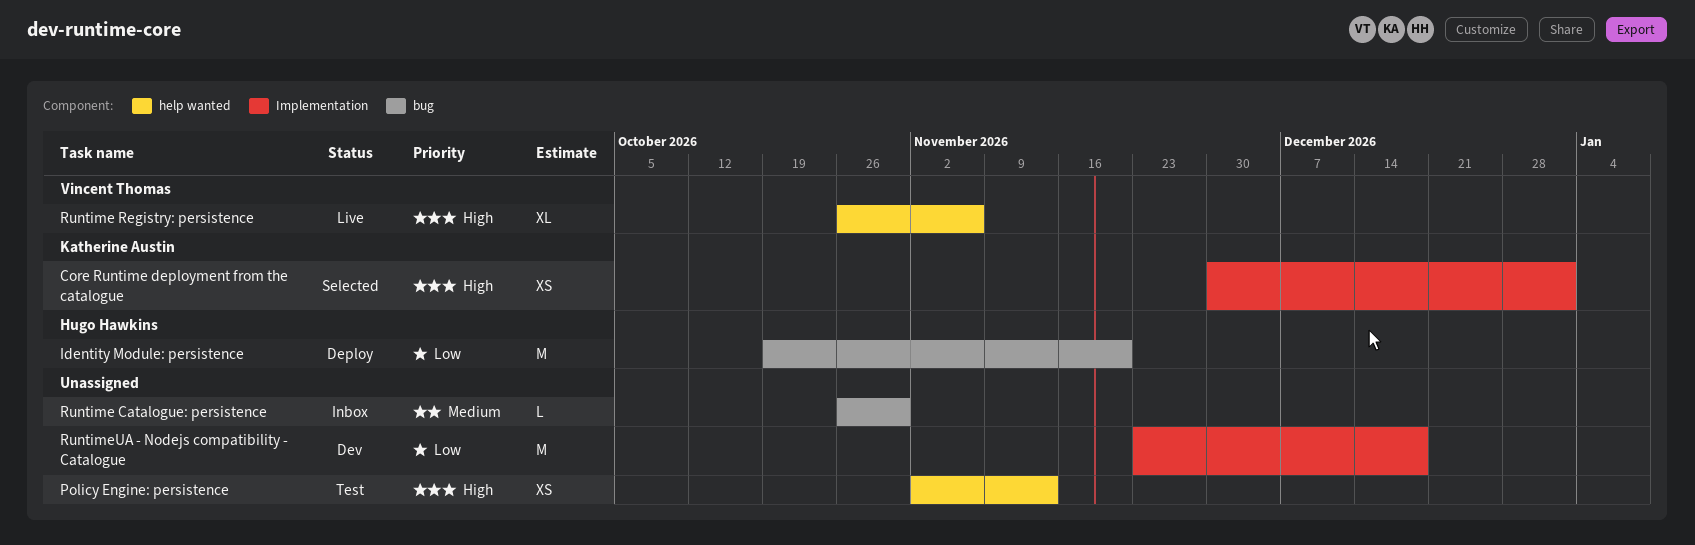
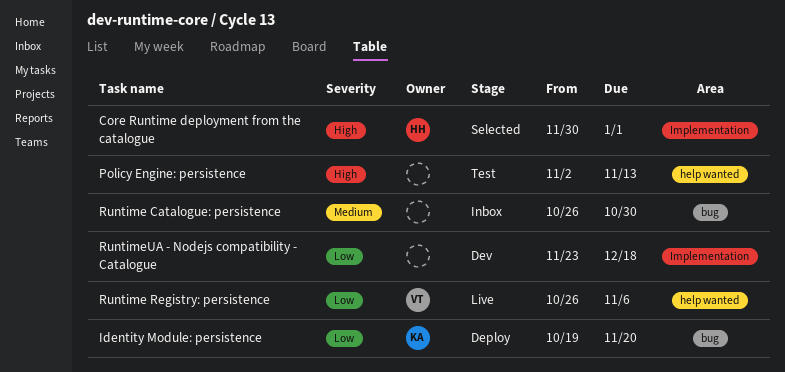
Core Runtime deployment from the catalogue, owner: Katherine Austin -> Hugo Hawkins
Identity Module: persistence, owner: Hugo Hawkins -> Katherine Austin
Runtime Registry: persistence, priority: High -> Low

